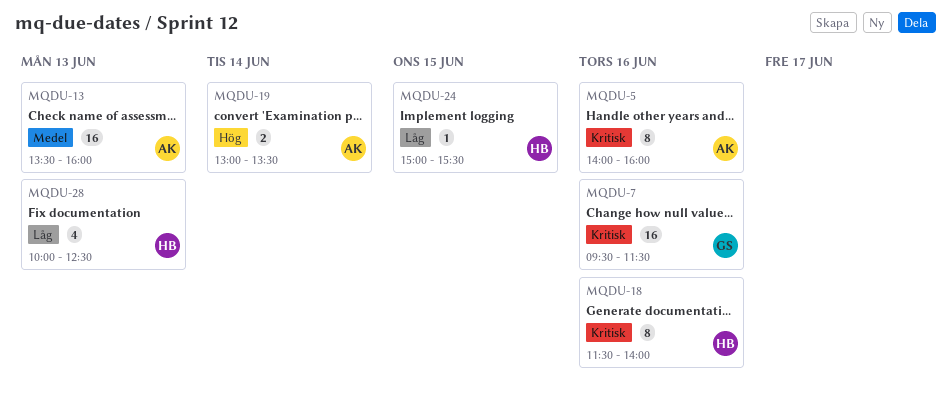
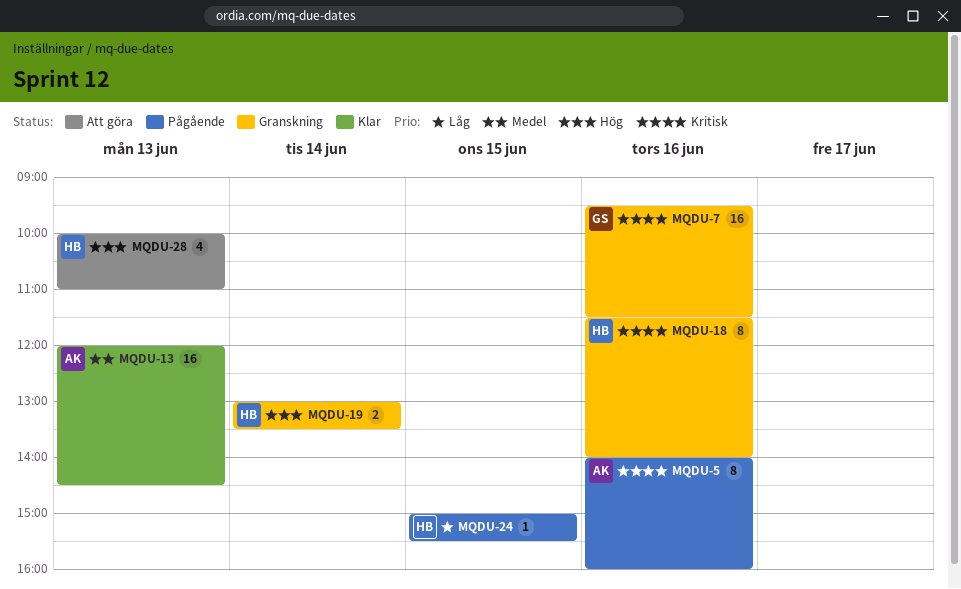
MQDU-13, begins: 13:30 -> 12:00
MQDU-13, ends: 16:00 -> 14:30
MQDU-19, owner: AK -> HB
MQDU-28, priority: Låg -> Hög
MQDU-28, ends: 12:30 -> 11:00

